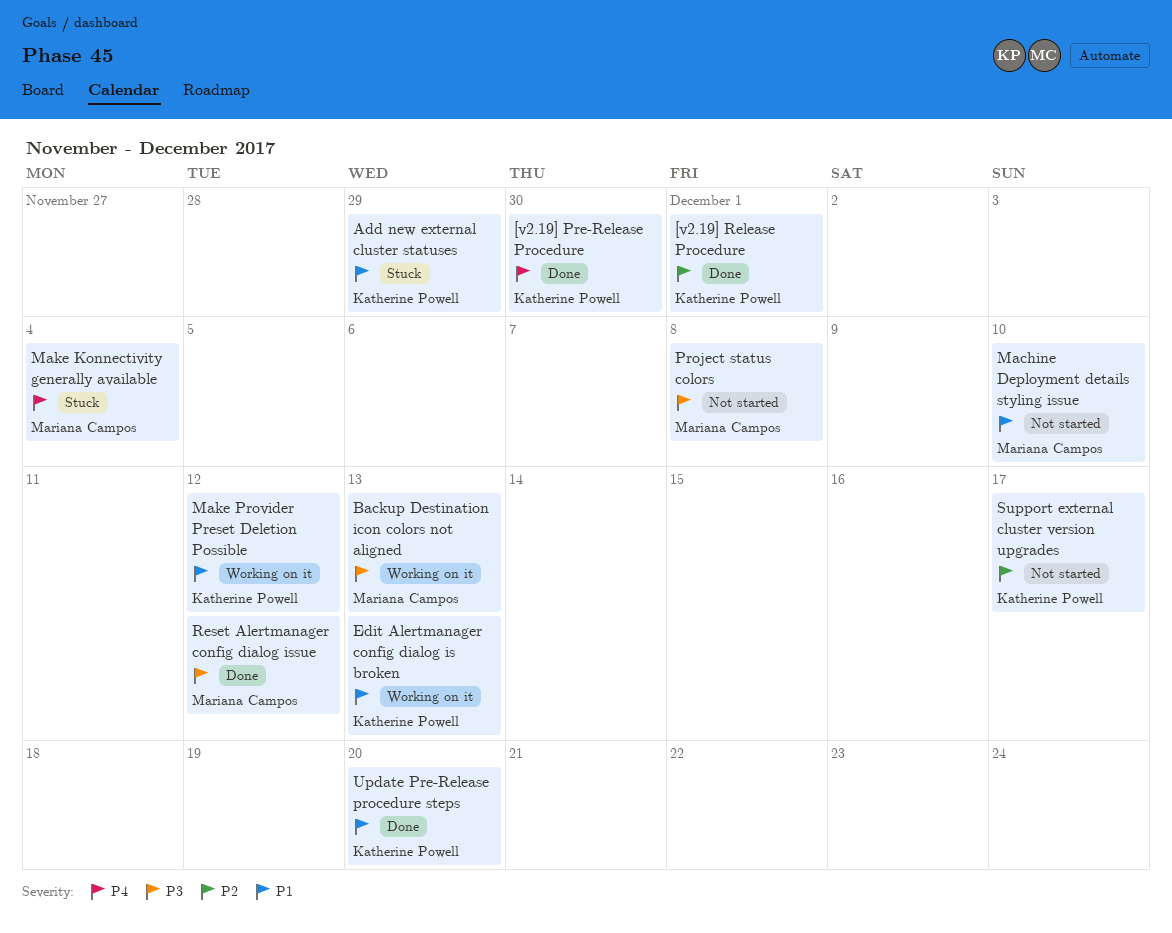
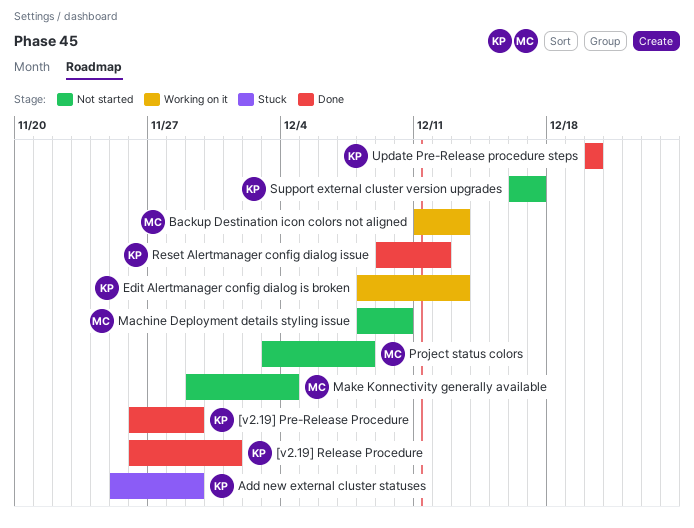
[v2.19] Pre-Release Procedure, due: Nov 30 -> Nov 29
Make Konnectivity generally available, status: Stuck -> Not started
Make Provider Preset Deletion Possible: present -> none
Reset Alertmanager config dialog issue, owner: Mariana Campos -> Katherine Powell

